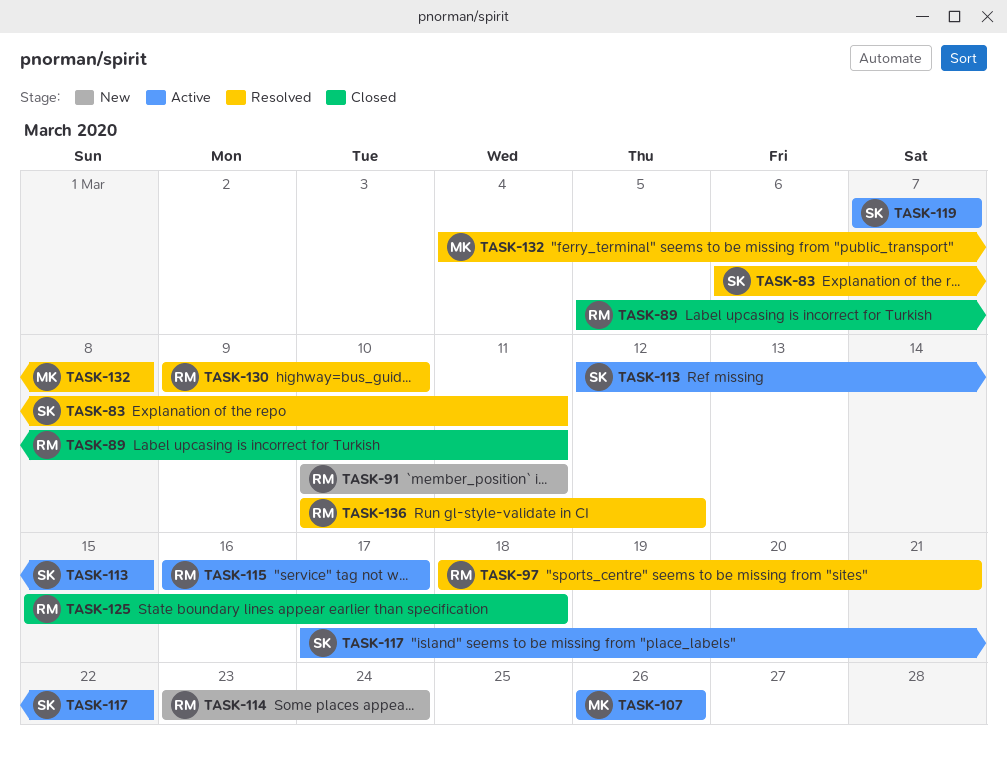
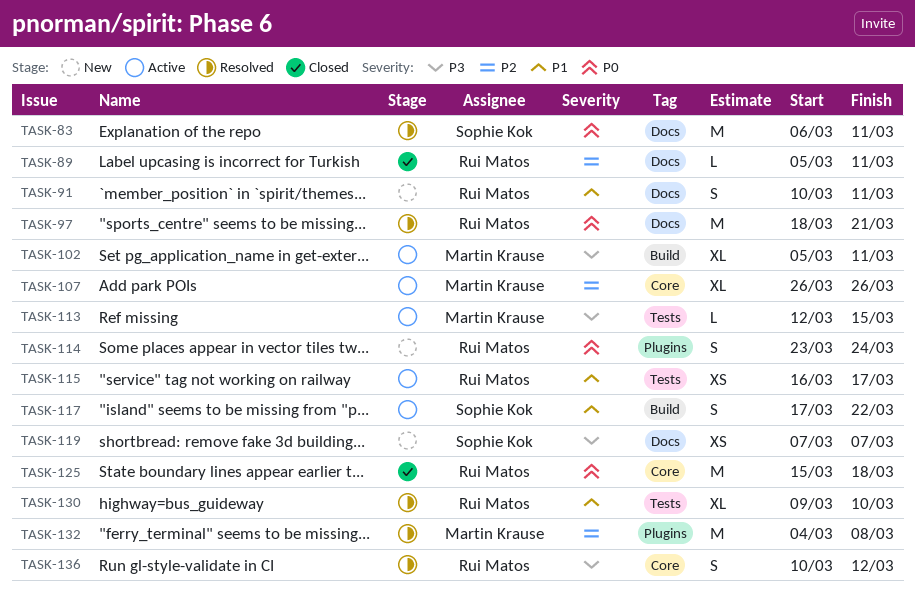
TASK-102: none -> present
TASK-113, owner: Sophie Kok -> Martin Krause
TASK-119, status: Active -> New

